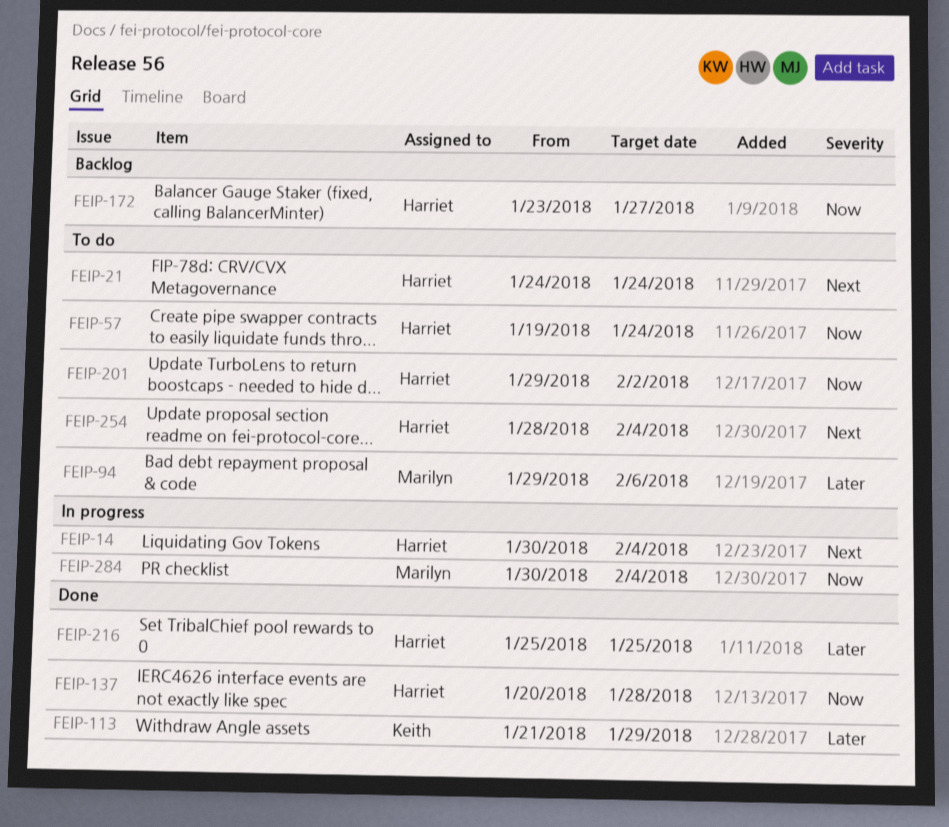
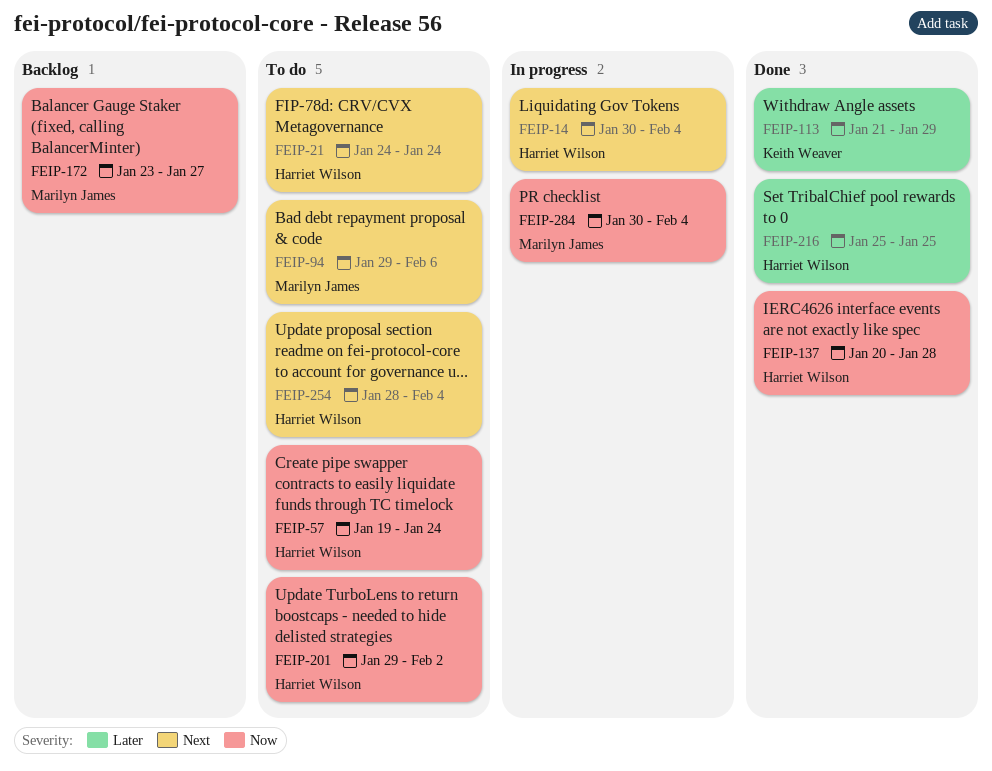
FEIP-94, priority: Later -> Next
FEIP-172, owner: Harriet Wilson -> Marilyn James

